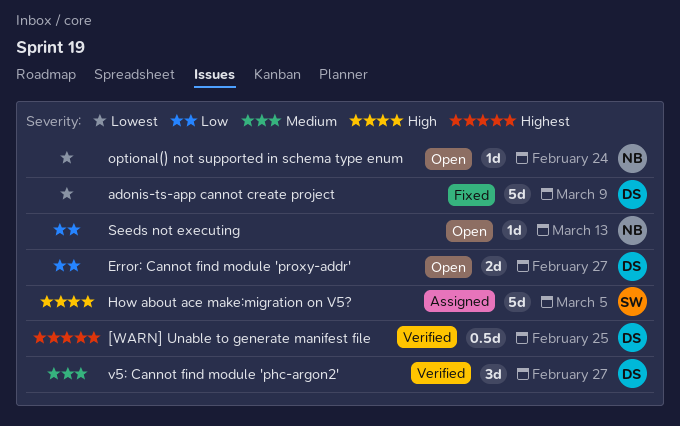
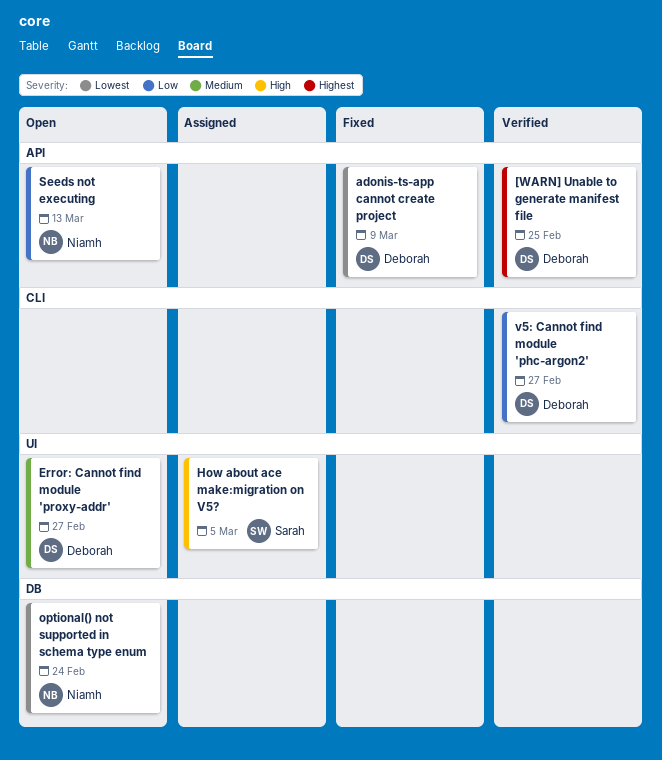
Error: Cannot find module 'proxy-addr', priority: Low -> Medium
v5: Cannot find module 'phc-argon2', priority: Medium -> Low

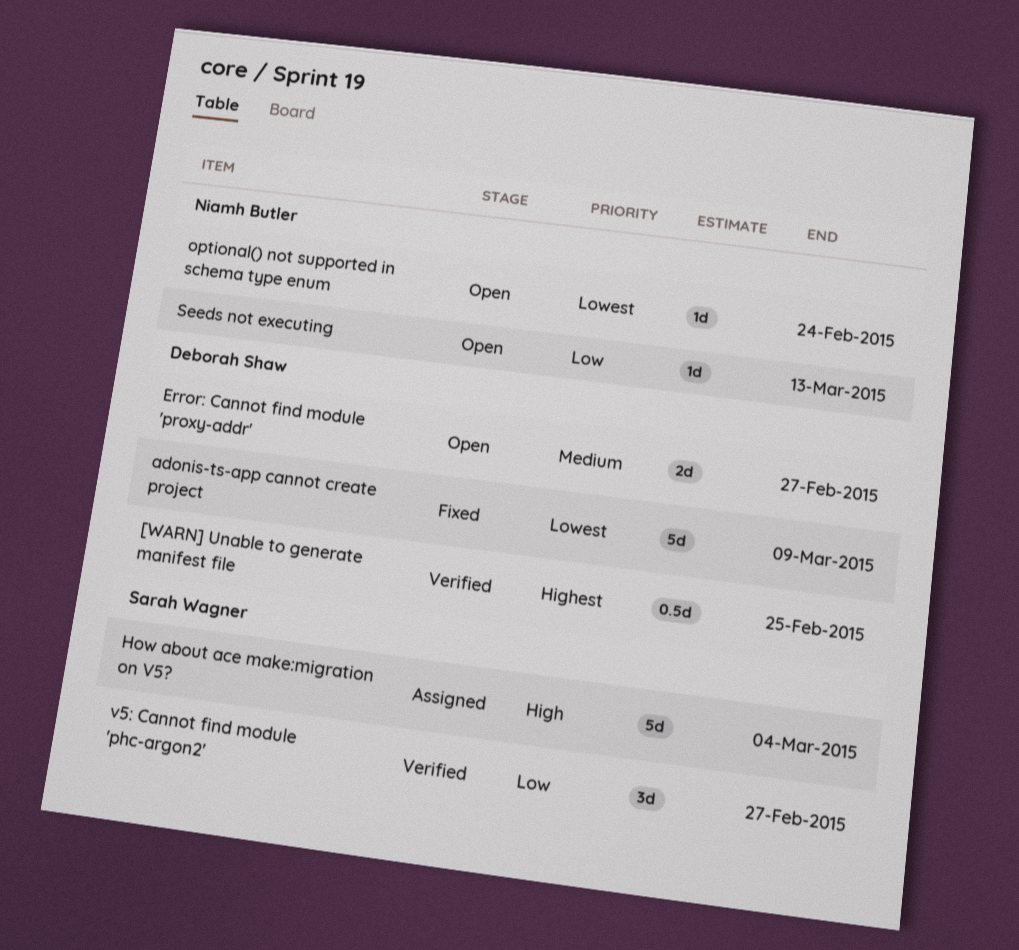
How about ace make:migration on V5?, due: Mar 5 -> Mar 4
v5: Cannot find module 'phc-argon2', owner: Deborah Shaw -> Sarah Wagner

